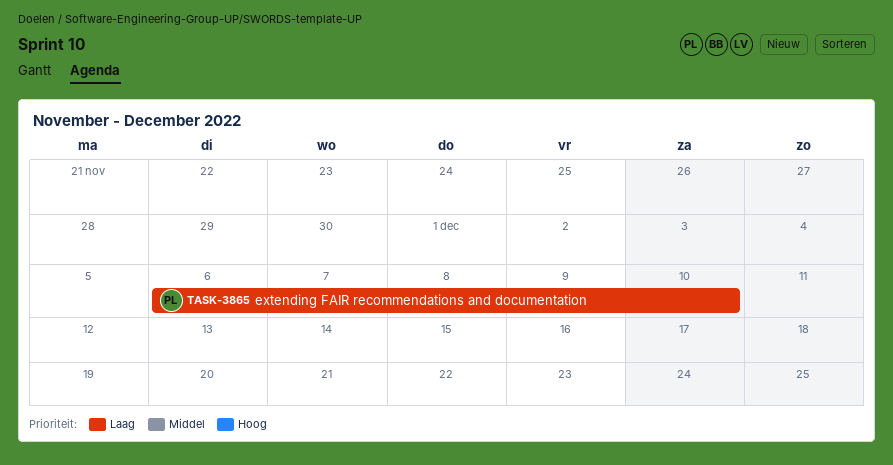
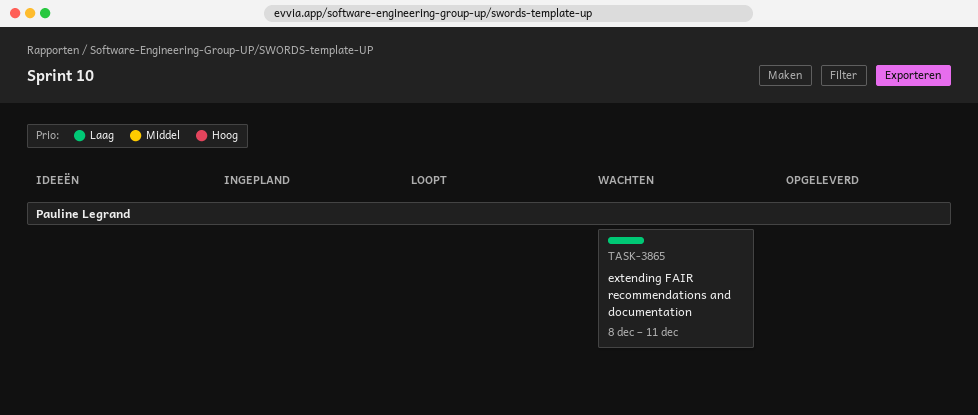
TASK-3865, start: Dec 6 -> Dec 8
TASK-3865, due: Dec 10 -> Dec 11

